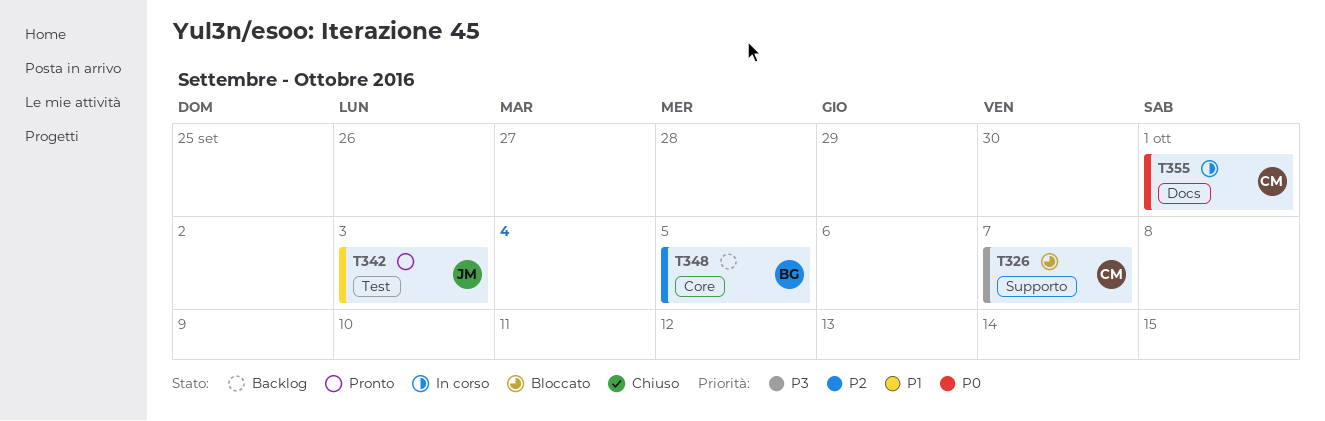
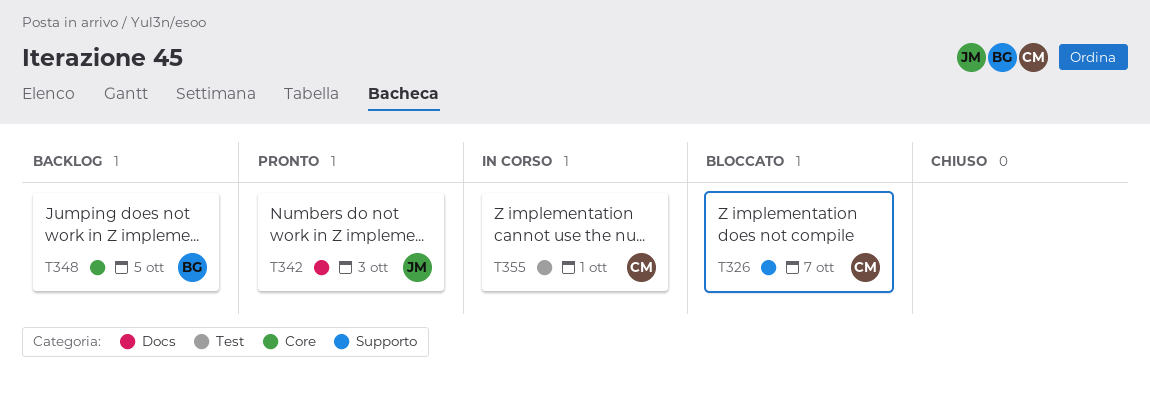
T342, label: Test -> Docs
T355, label: Docs -> Test

